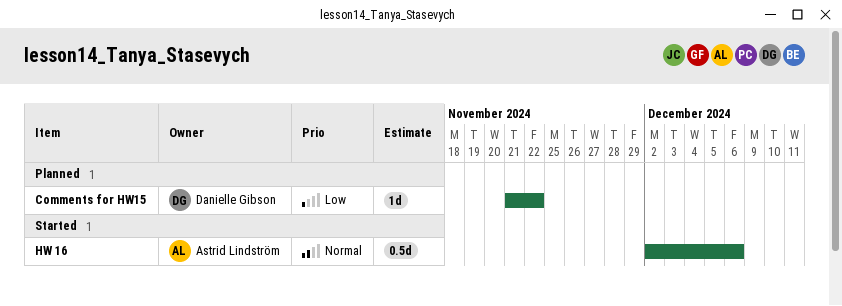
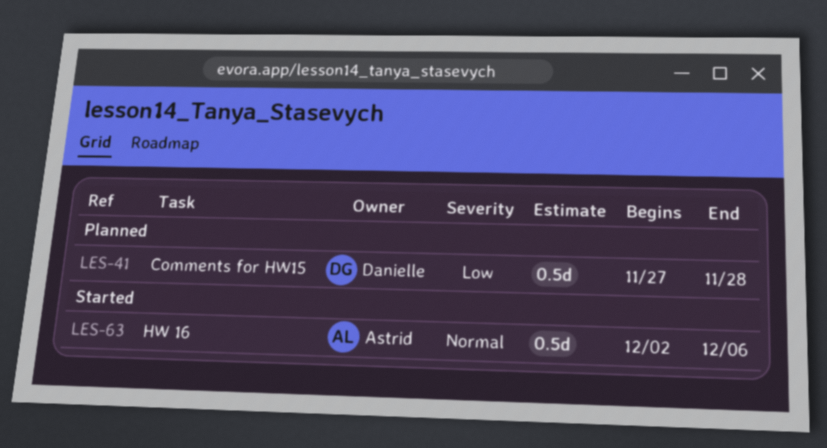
Comments for HW15, estimate: 1d -> 0.5d
Comments for HW15, start: Nov 21 -> Nov 27
Comments for HW15, due: Nov 22 -> Nov 28

